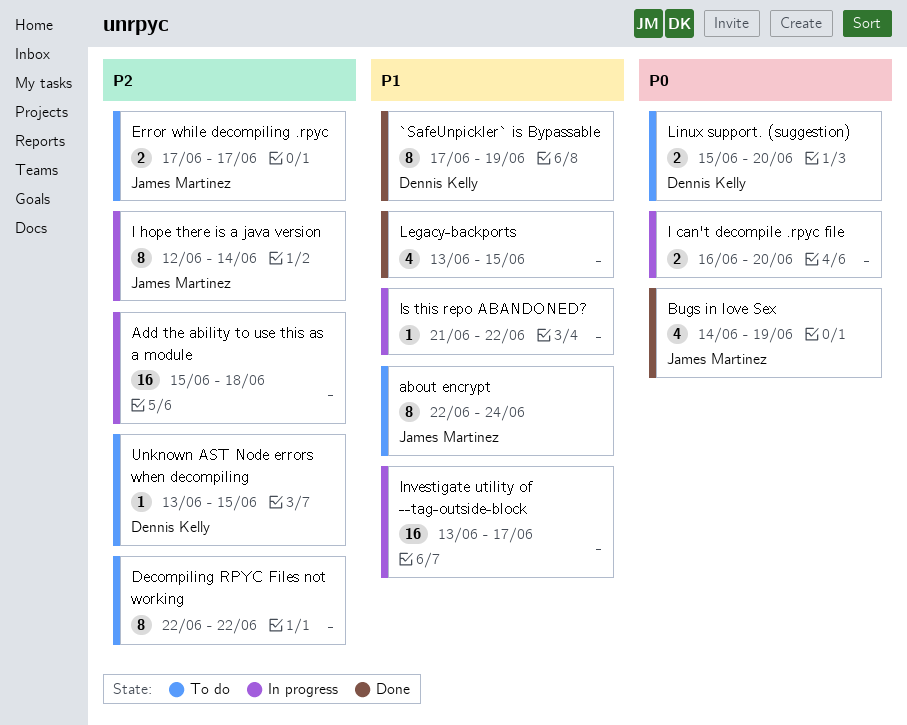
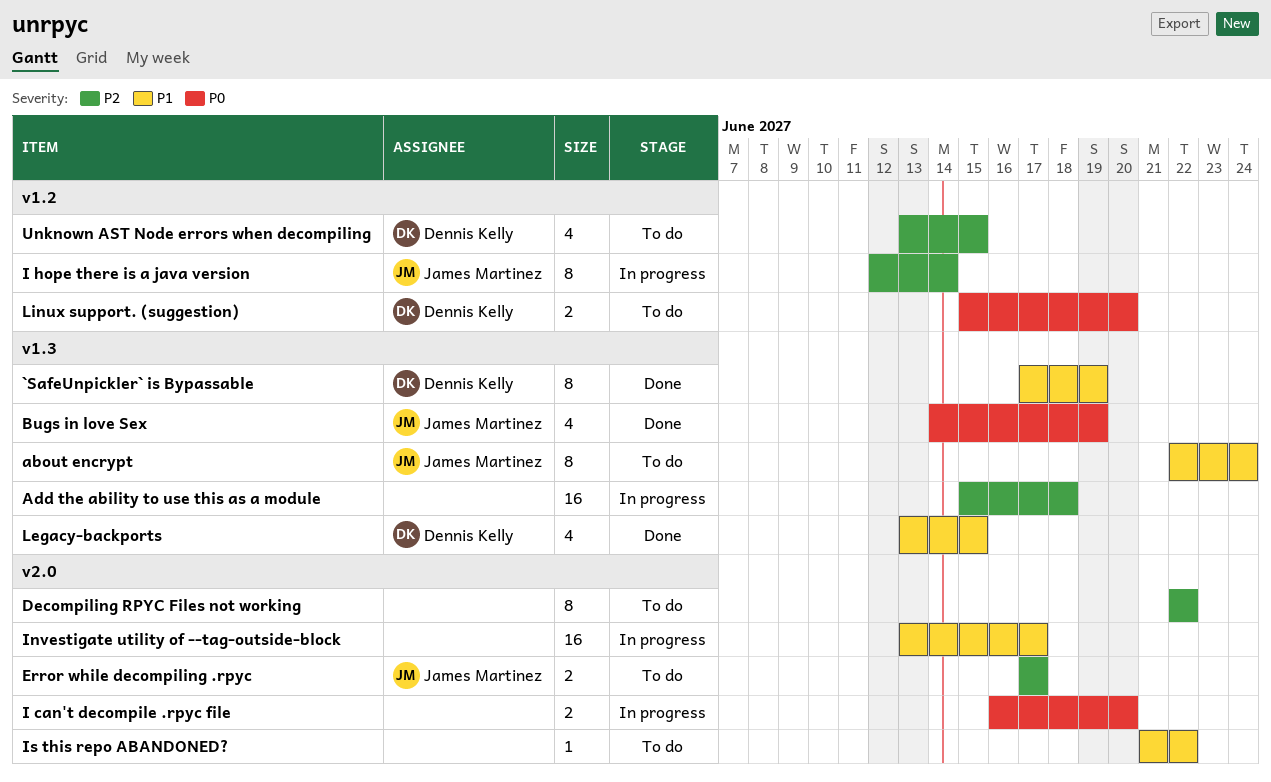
Is this repo ABANDONED?, status: In progress -> To do
Legacy-backports, owner: none -> Dennis Kelly
Unknown AST Node errors when decompiling, estimate: 1 -> 4

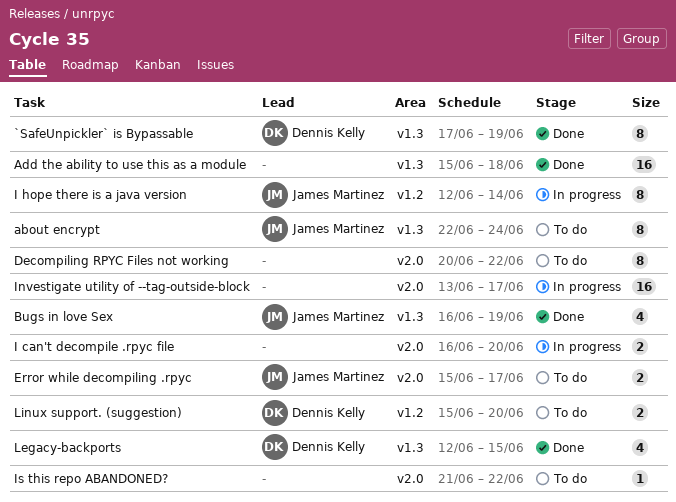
Add the ability to use this as a module, status: In progress -> Done
Bugs in love Sex, start: Jun 14 -> Jun 16
Decompiling RPYC Files not working, start: Jun 22 -> Jun 20
Error while decompiling .rpyc, start: Jun 17 -> Jun 15
Legacy-backports, start: Jun 13 -> Jun 12
Unknown AST Node errors when decompiling: present -> none

